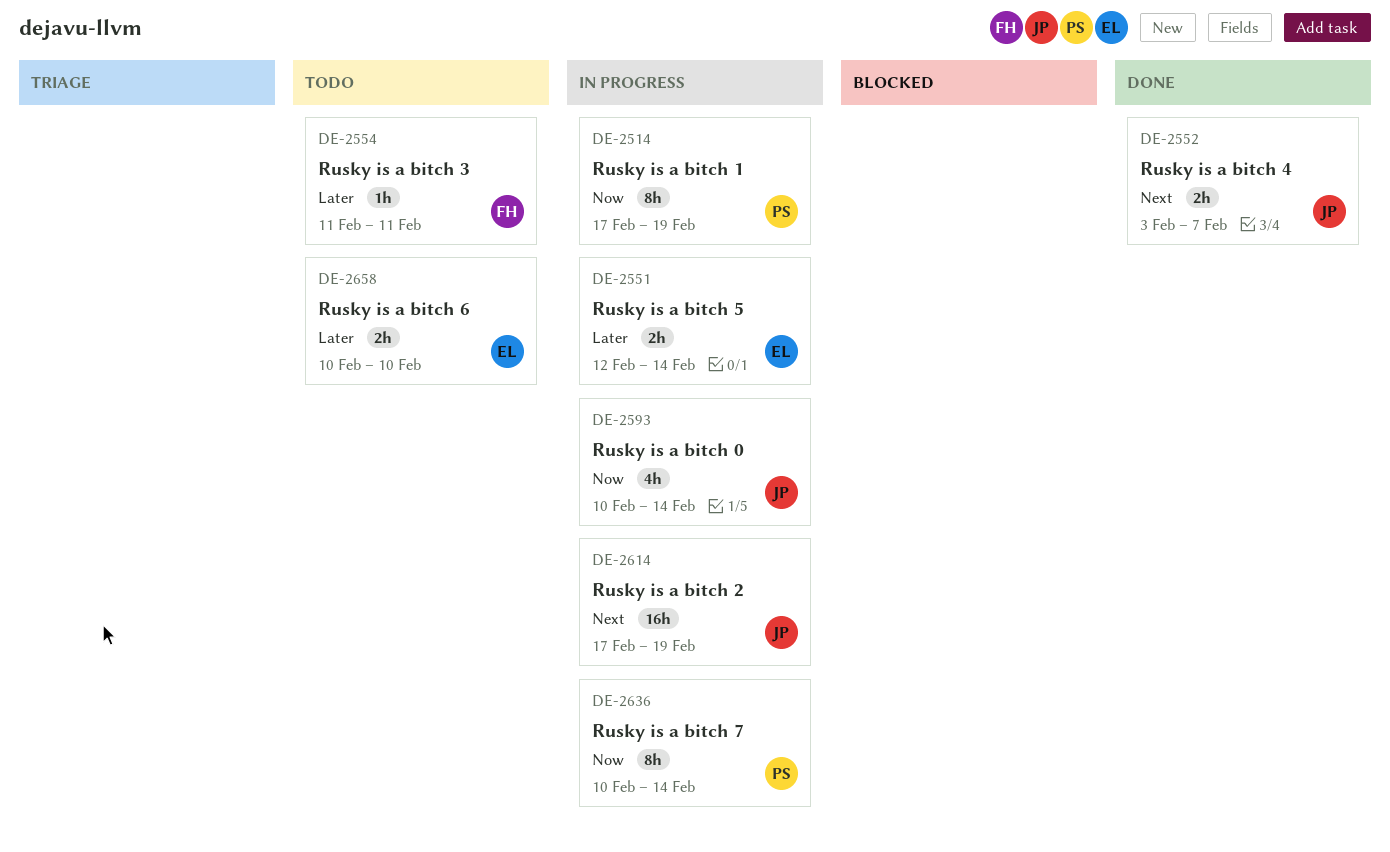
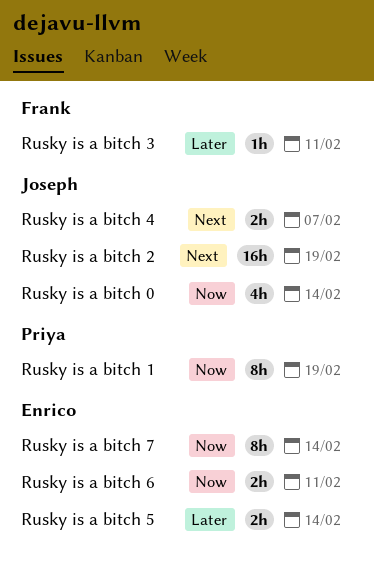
Rusky is a bitch 6, priority: Later -> Now
Rusky is a bitch 6, due: Feb 10 -> Feb 11
Rusky is a bitch 7, owner: Priya -> Enrico

